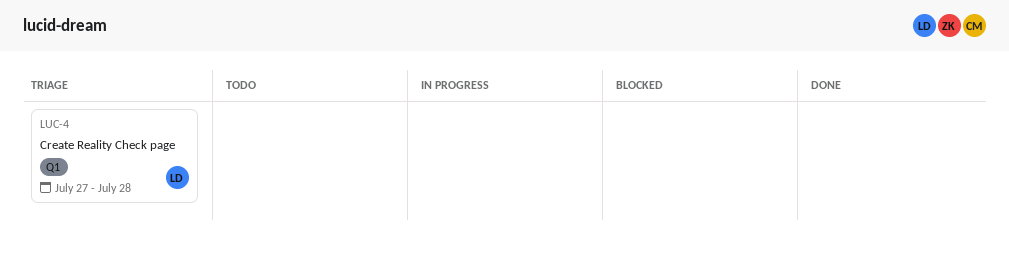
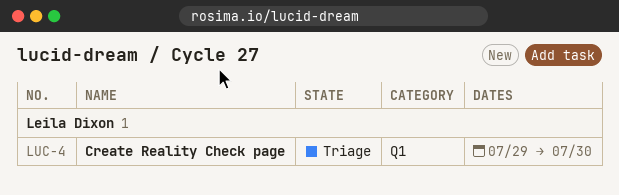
LUC-4, start: Jul 27 -> Jul 29
LUC-4, due: Jul 28 -> Jul 30

